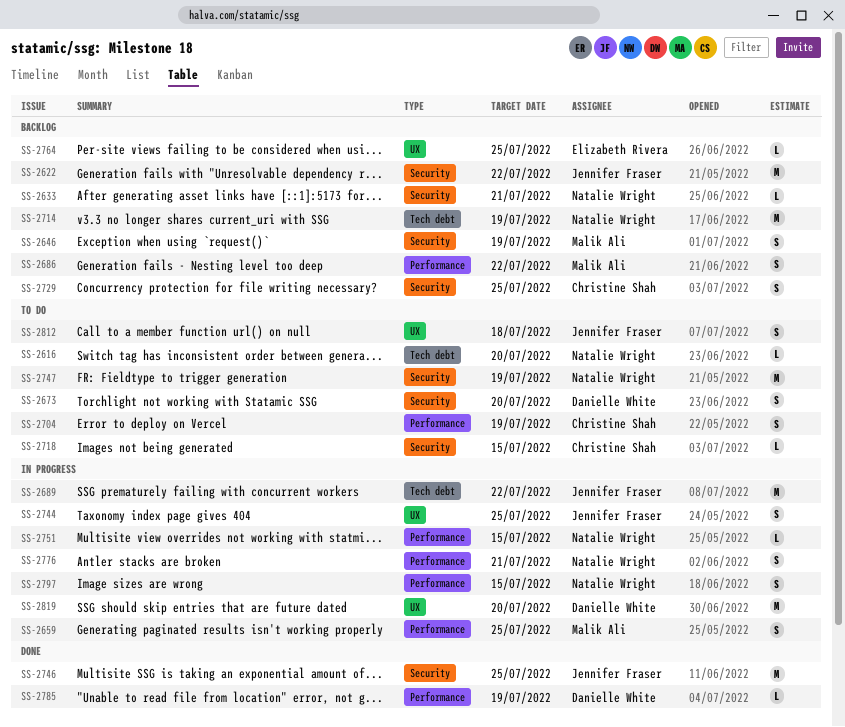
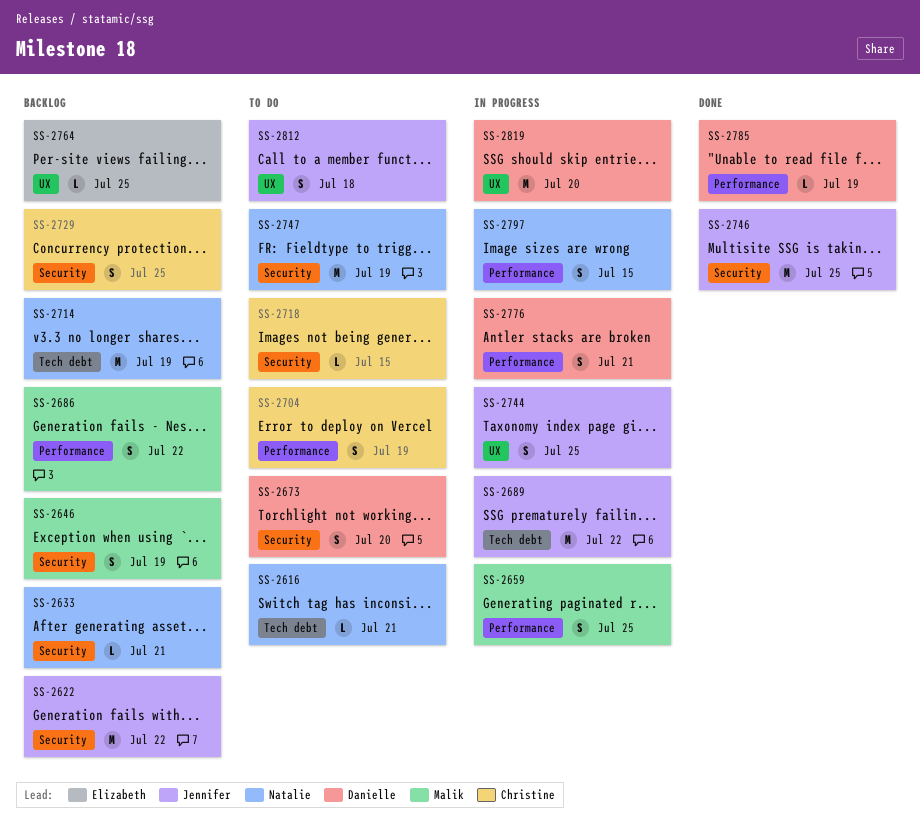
SS-2616, due: Jul 20 -> Jul 21
SS-2751: present -> none
SS-2776, owner: Natalie Wright -> Danielle White

